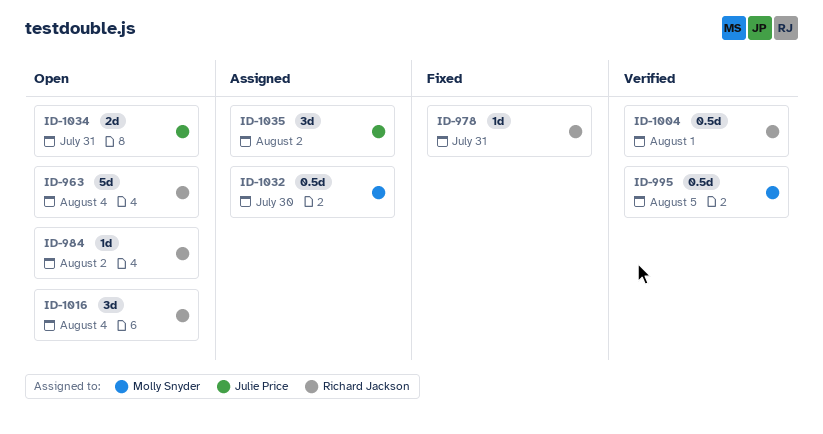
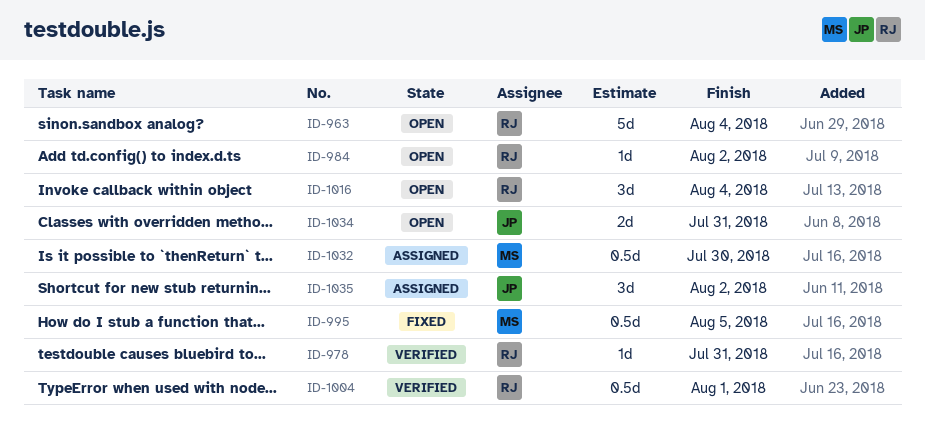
ID-978, status: Fixed -> Verified
ID-995, status: Verified -> Fixed

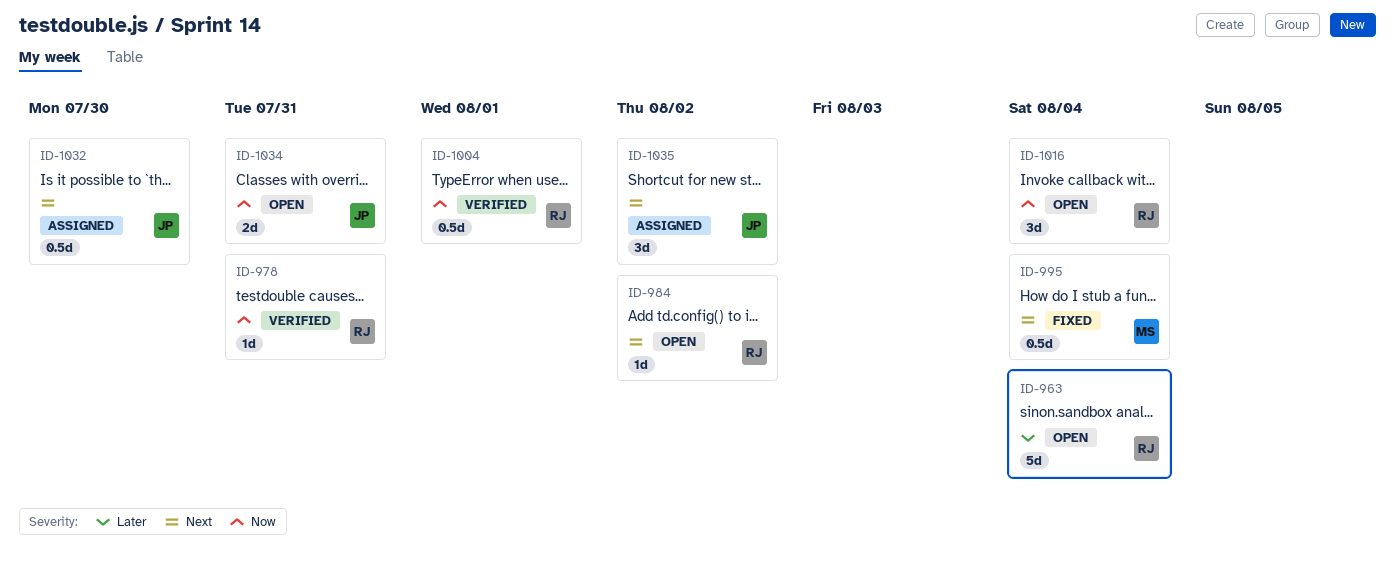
ID-995, due: Aug 5 -> Aug 4
ID-1032, owner: MS -> JP

